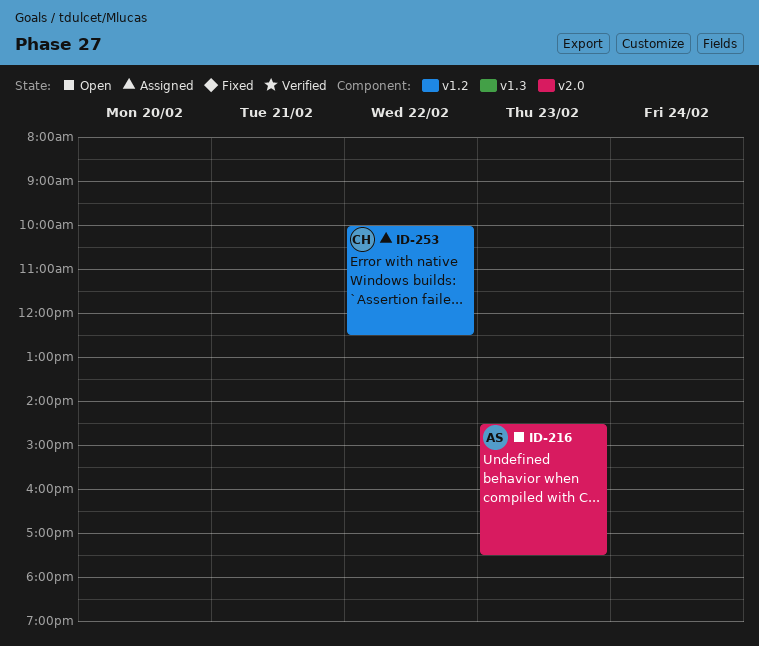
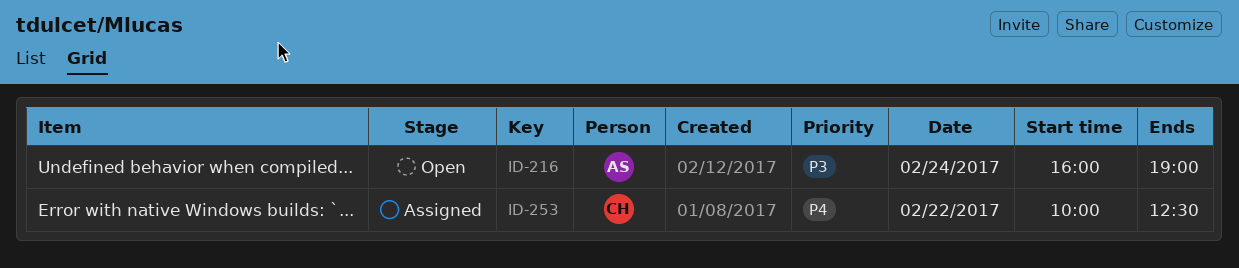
ID-216, day: Feb 23 -> Feb 24
ID-216, begins: 14:30 -> 16:00
ID-216, ends: 17:30 -> 19:00

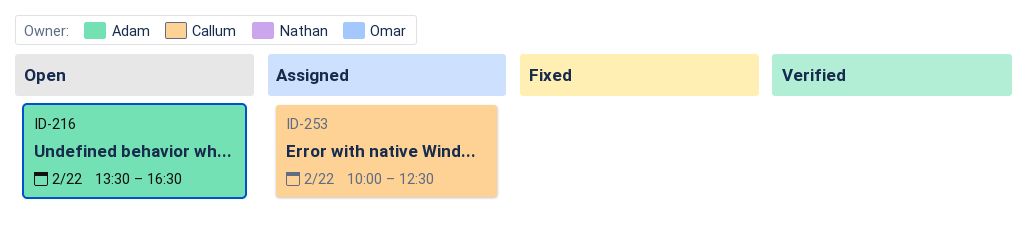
ID-216, day: Feb 24 -> Feb 22
ID-216, begins: 16:00 -> 13:30
ID-216, ends: 19:00 -> 16:30

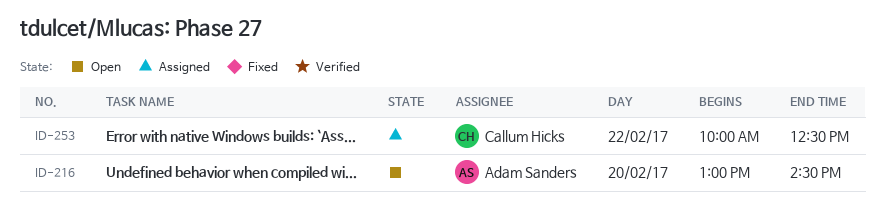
ID-216, day: Feb 22 -> Feb 20
ID-216, begins: 13:30 -> 13:00
ID-216, ends: 16:30 -> 14:30

